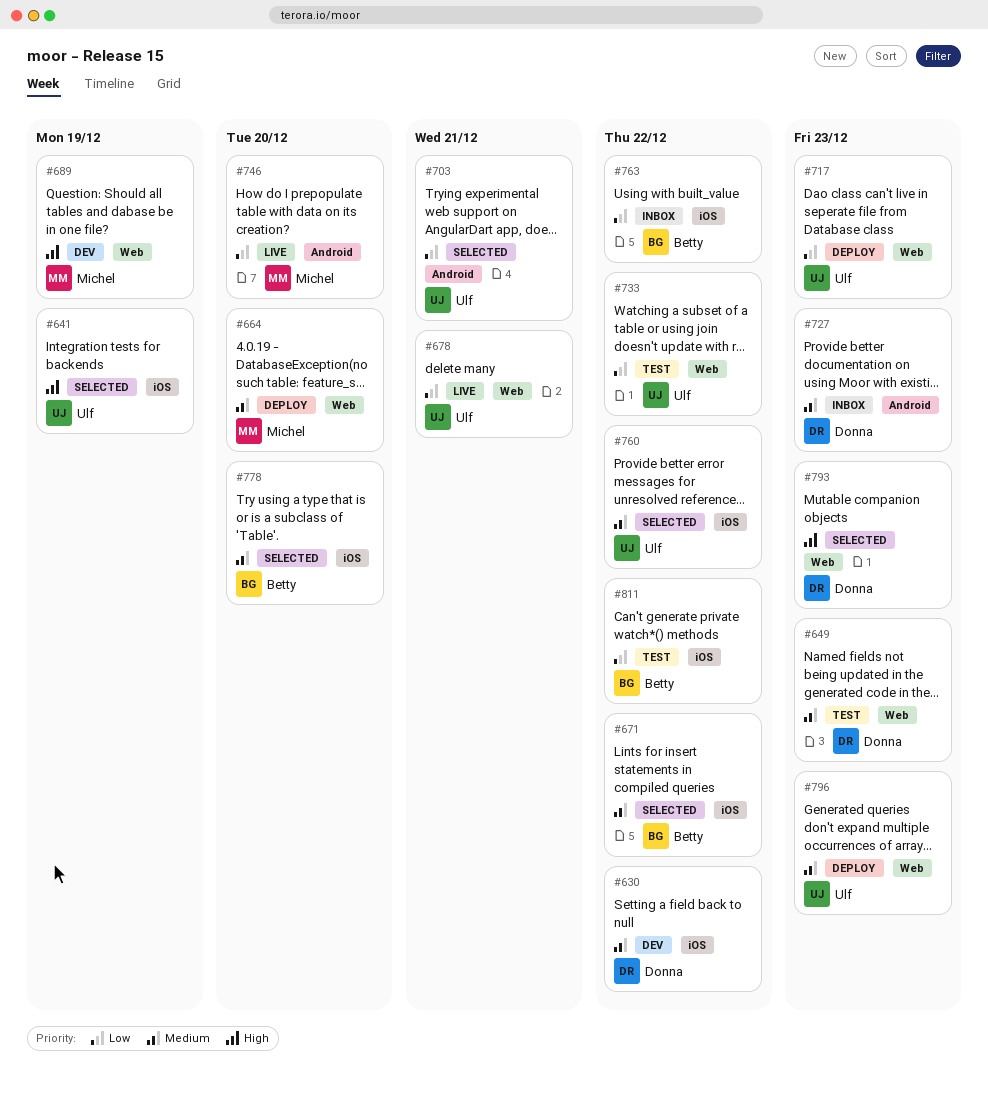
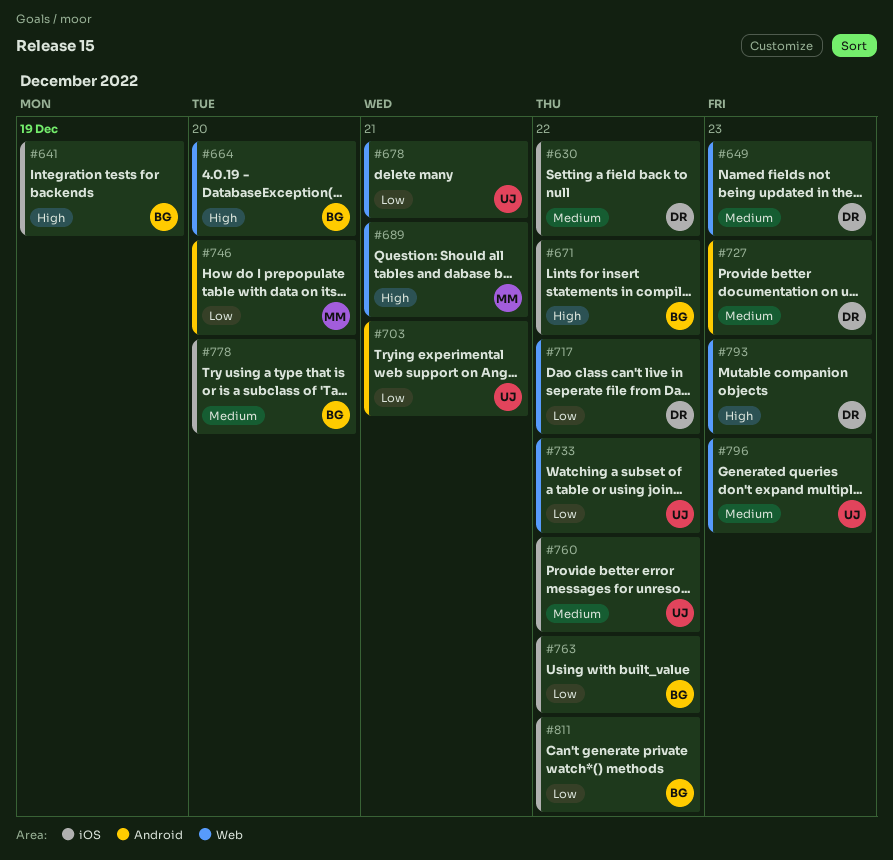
#641, owner: Ulf -> Betty
#664, owner: Michel -> Betty
#664, priority: Medium -> High
#671, priority: Medium -> High
#689, due: Dec 19 -> Dec 21
#717, owner: Ulf -> Donna
#717, due: Dec 23 -> Dec 22

